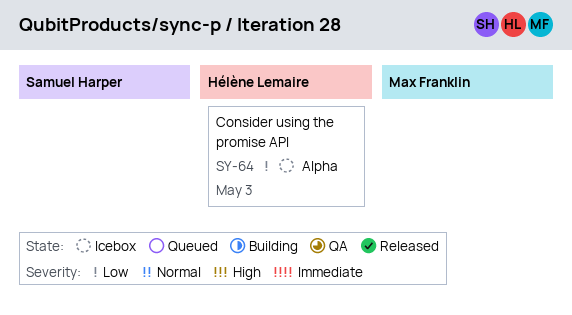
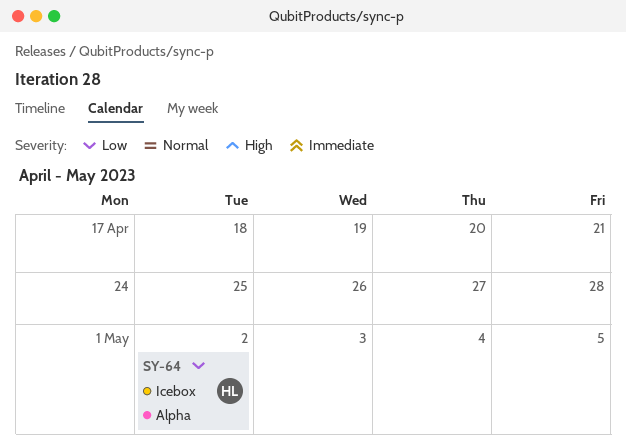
SY-64, due: May 3 -> May 2

